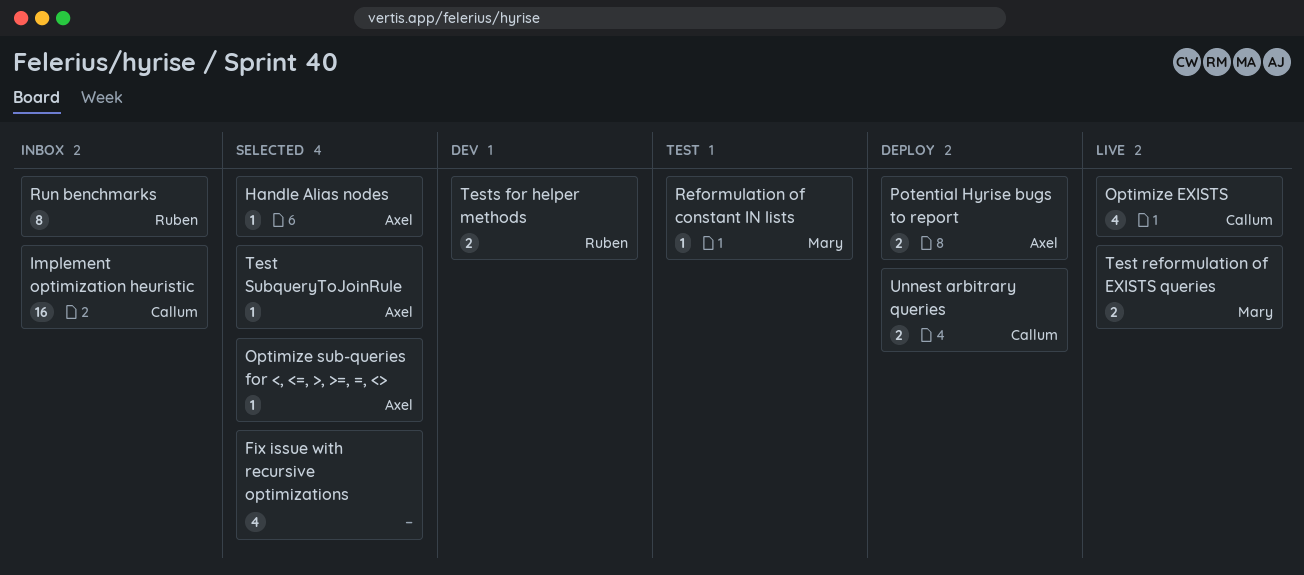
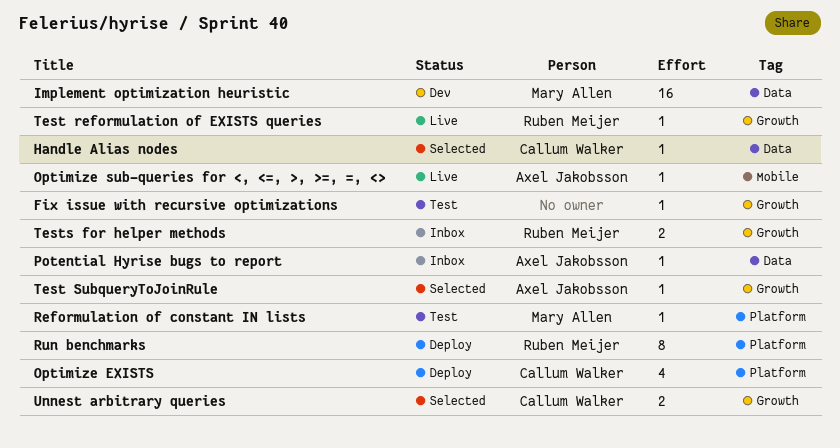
Fix issue with recursive optimizations, status: Selected -> Test
Fix issue with recursive optimizations, estimate: 4 -> 1
Handle Alias nodes, owner: Axel Jakobsson -> Callum Walker
Implement optimization heuristic, status: Inbox -> Dev
Implement optimization heuristic, owner: Callum Walker -> Mary Allen
Optimize EXISTS, status: Live -> Deploy
Optimize sub-queries for <, <=, >, >=, =, <>, status: Selected -> Live
Potential Hyrise bugs to report, status: Deploy -> Inbox
Potential Hyrise bugs to report, estimate: 2 -> 1
Run benchmarks, status: Inbox -> Deploy
Test reformulation of EXISTS queries, owner: Mary Allen -> Ruben Meijer
Test reformulation of EXISTS queries, estimate: 2 -> 1
Tests for helper methods, status: Dev -> Inbox
Unnest arbitrary queries, status: Deploy -> Selected

